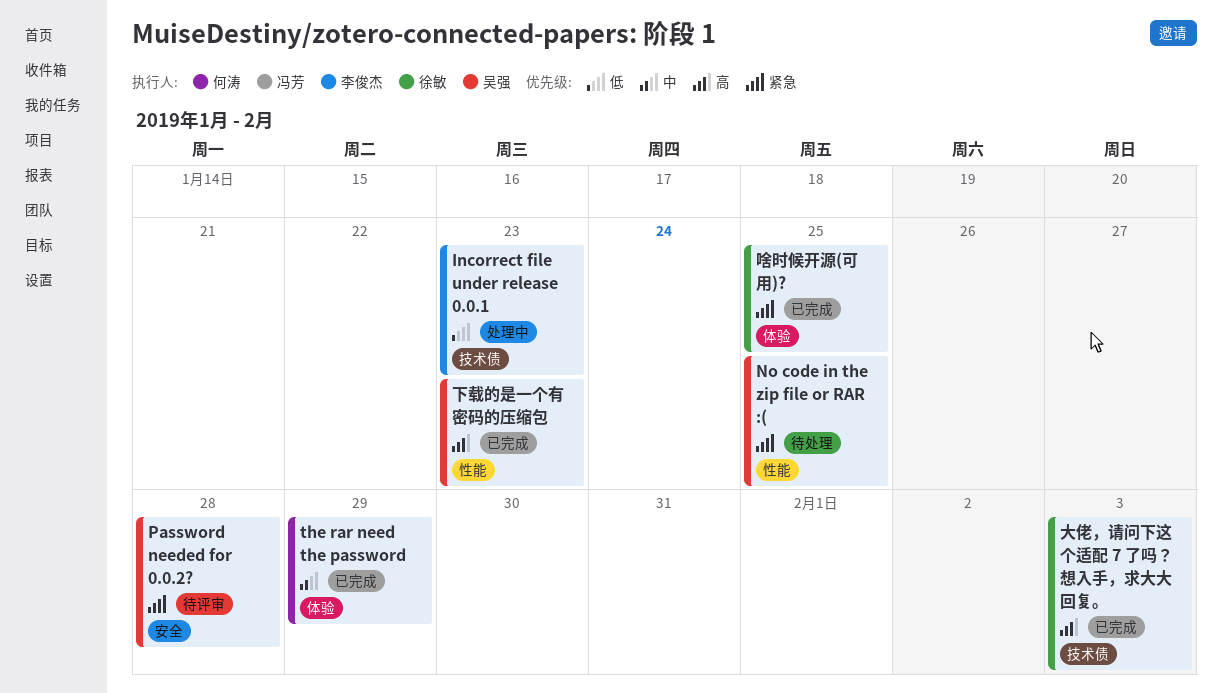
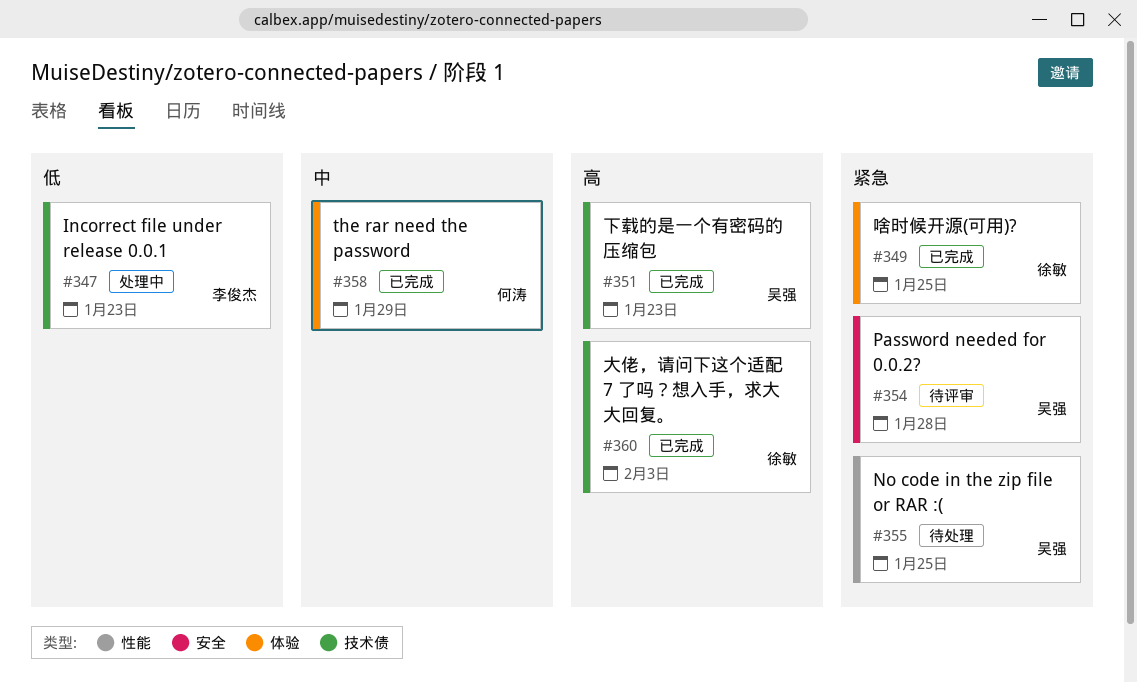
下载的是一个有密码的压缩包, label: 性能 -> 技术债

